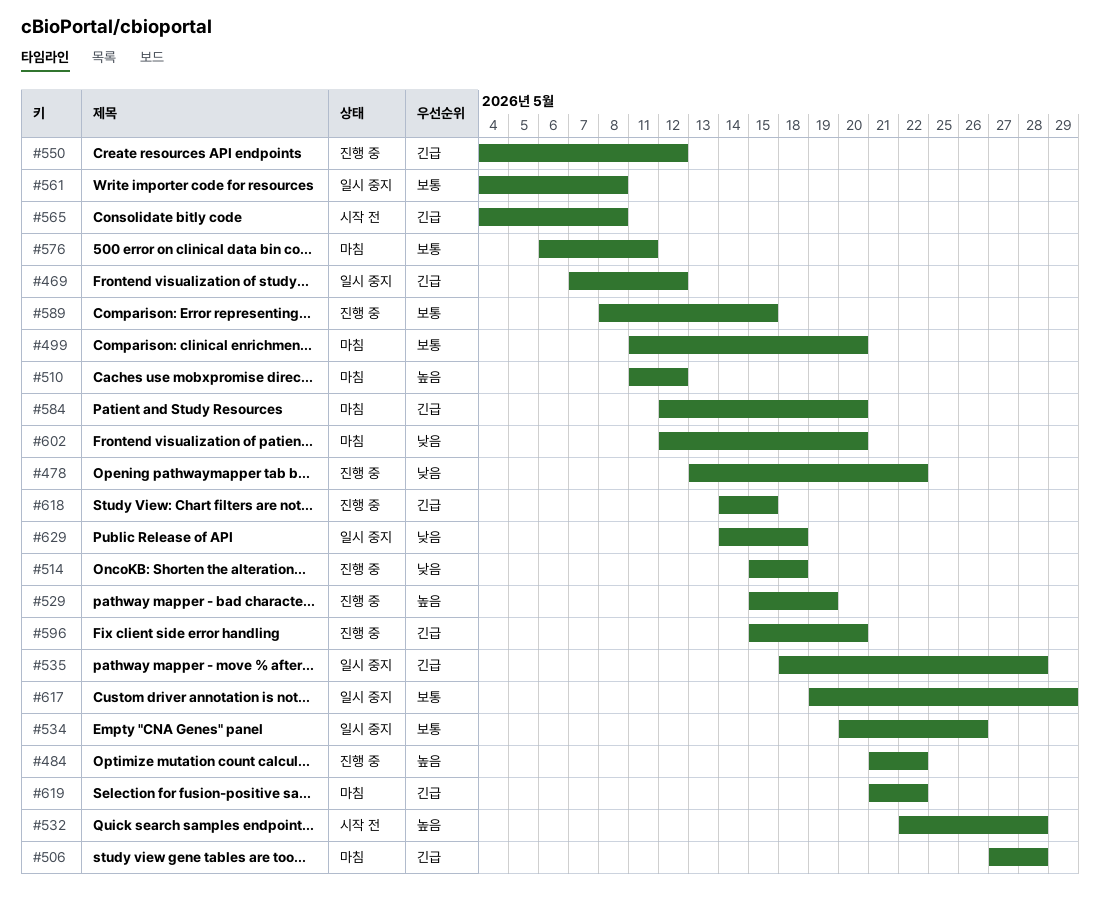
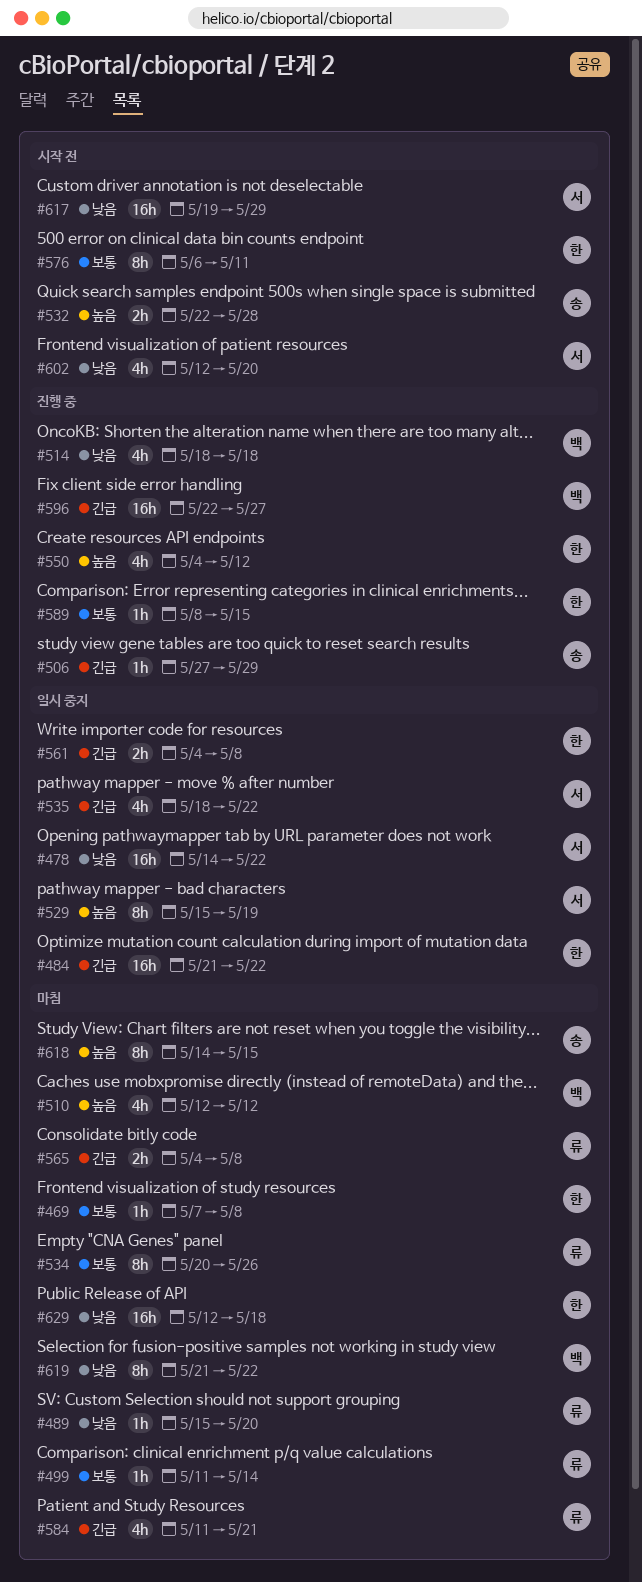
#469, status: 일시 중지 -> 마침
#469, priority: 긴급 -> 보통
#469, due: May 12 -> May 8
#478, status: 진행 중 -> 일시 중지
#478, start: May 13 -> May 14
#484, status: 진행 중 -> 일시 중지
#484, priority: 높음 -> 긴급
#489: none -> present
#499, due: May 20 -> May 14
#506, status: 마침 -> 진행 중
#506, due: May 28 -> May 29
#510, start: May 11 -> May 12
#514, start: May 15 -> May 18
#529, status: 진행 중 -> 일시 중지
#534, status: 일시 중지 -> 마침
#535, due: May 28 -> May 22
#550, priority: 긴급 -> 높음
#561, priority: 보통 -> 긴급
#565, status: 시작 전 -> 마침
#576, status: 마침 -> 시작 전
#584, start: May 12 -> May 11
#584, due: May 20 -> May 21
#596, start: May 15 -> May 22
#596, due: May 20 -> May 27
#602, status: 마침 -> 시작 전
#617, status: 일시 중지 -> 시작 전
#617, priority: 보통 -> 낮음
#618, status: 진행 중 -> 마침
#618, priority: 긴급 -> 높음
#619, priority: 긴급 -> 낮음
#629, status: 일시 중지 -> 마침
#629, start: May 14 -> May 12

